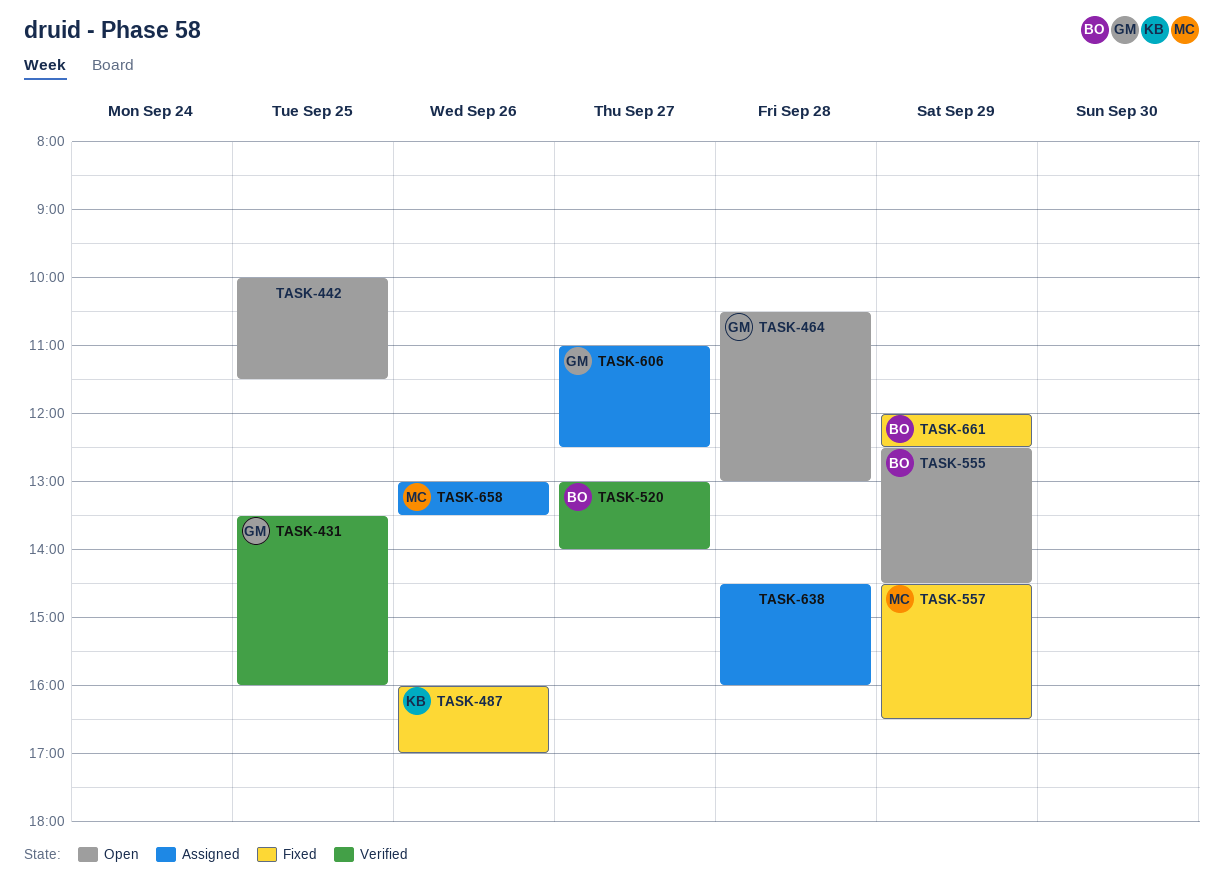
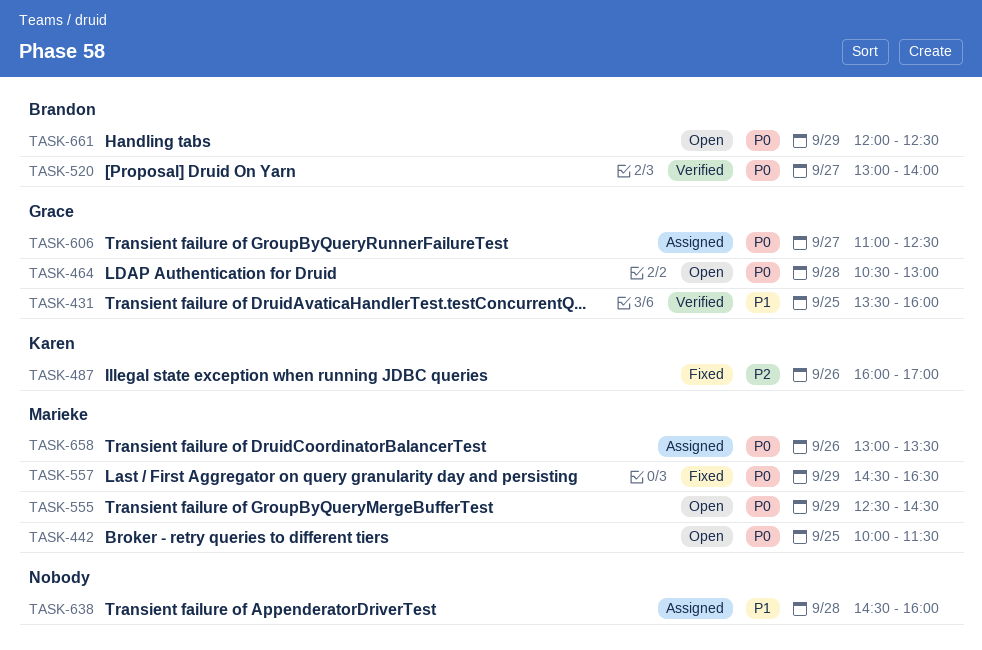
TASK-442, owner: none -> Marieke
TASK-555, owner: Brandon -> Marieke
TASK-661, status: Fixed -> Open

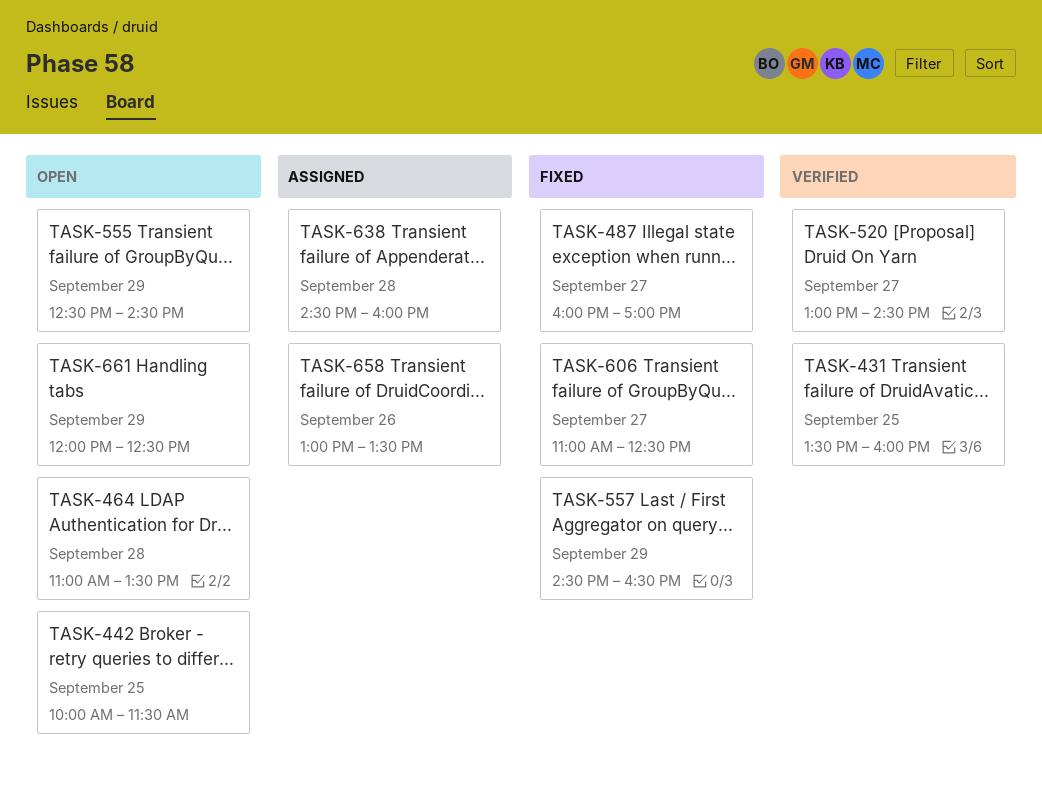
TASK-464, begins: 10:30 -> 11:00
TASK-464, ends: 13:00 -> 13:30
TASK-487, day: Sep 26 -> Sep 27
TASK-520, ends: 14:00 -> 14:30
TASK-606, status: Assigned -> Fixed

